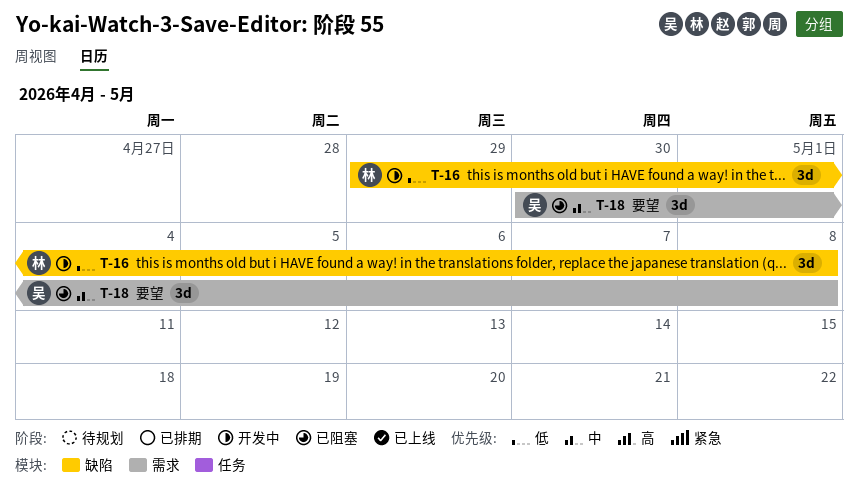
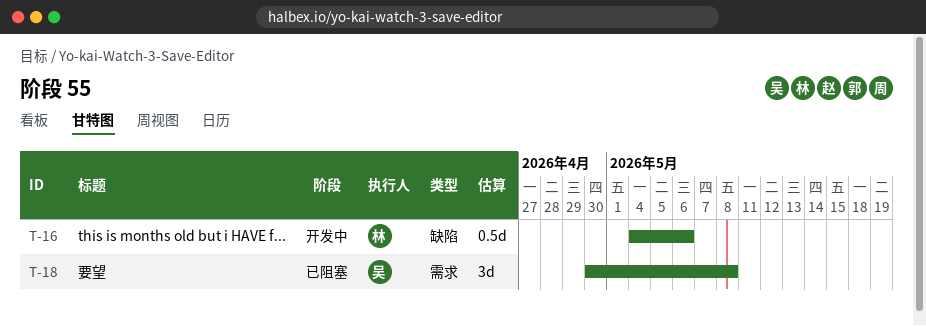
T-16, estimate: 3d -> 0.5d
T-16, start: Apr 29 -> May 4
T-16, due: May 8 -> May 6

